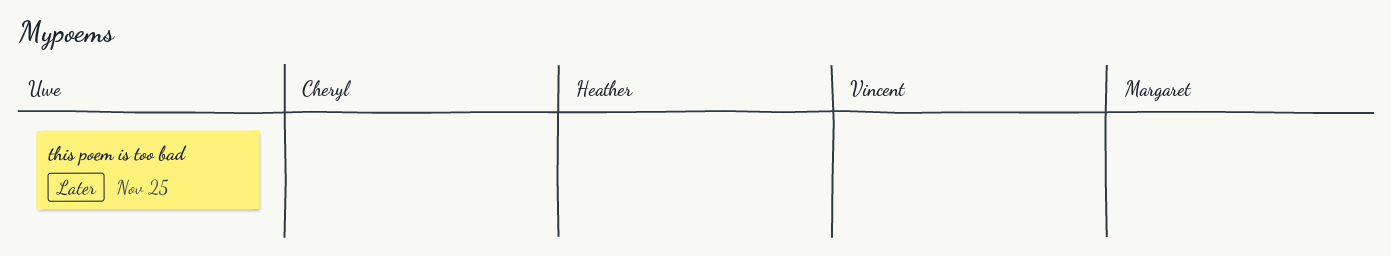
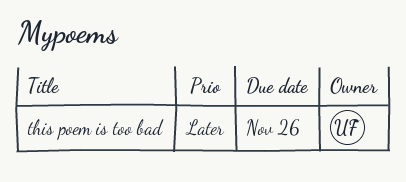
this poem is too bad, due: Nov 25 -> Nov 26

